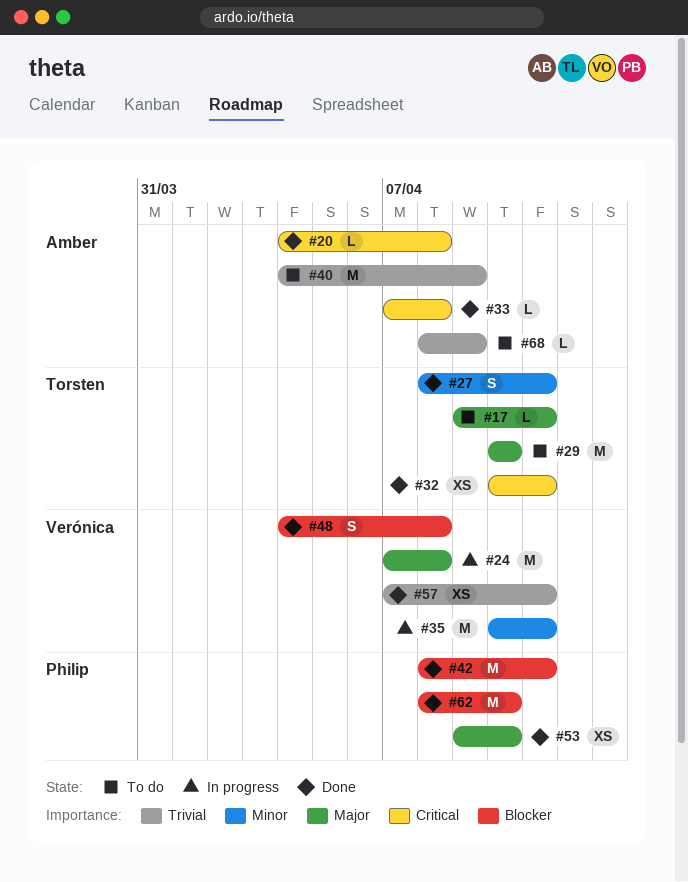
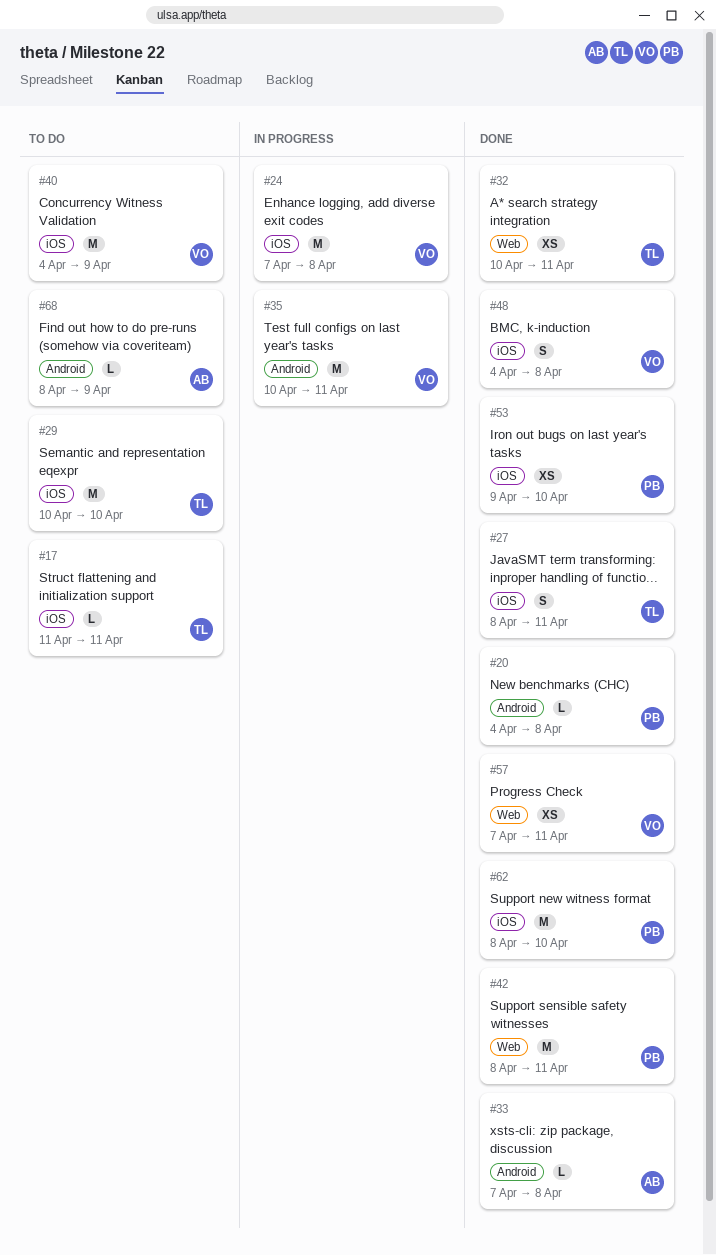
#17, start: Apr 9 -> Apr 11
#20, owner: Amber -> Philip
#40, owner: Amber -> Verónica

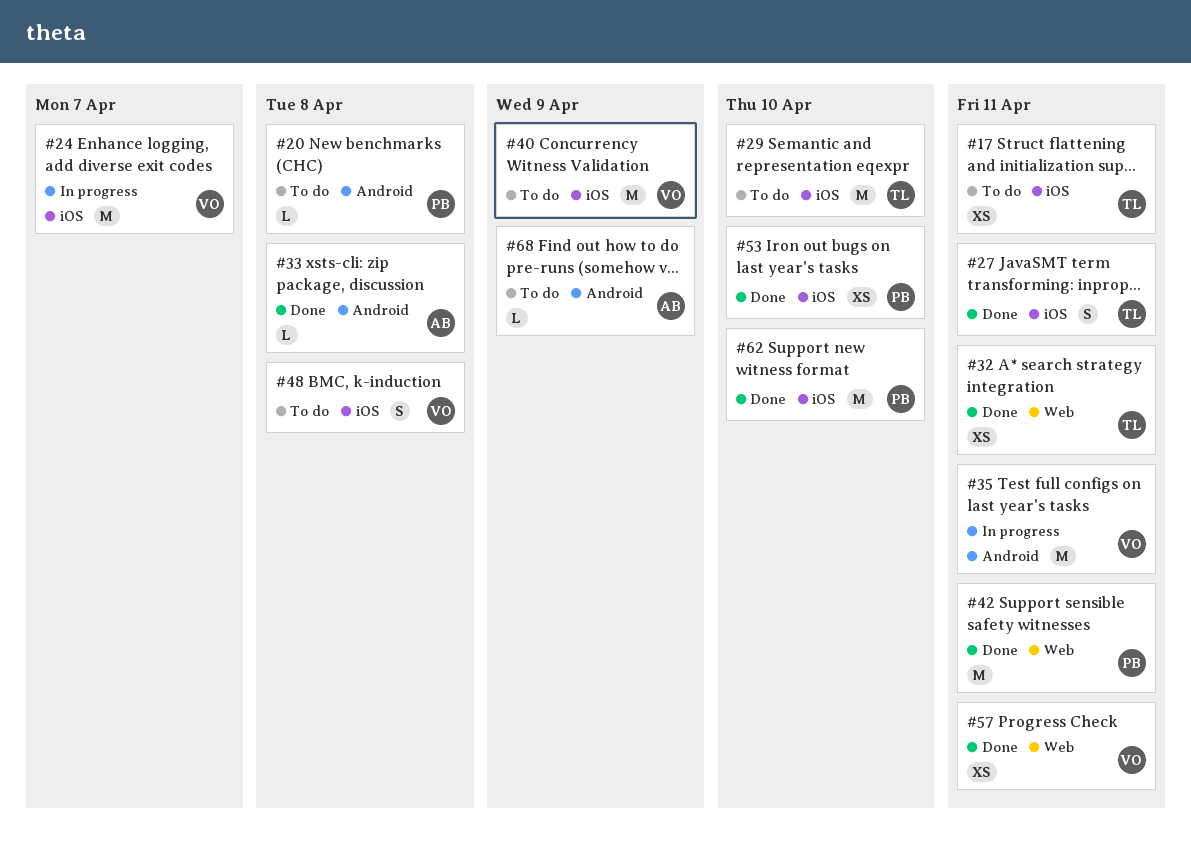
#17, estimate: L -> XS
#20, status: Done -> To do
#24, due: Apr 8 -> Apr 7
#48, status: Done -> To do

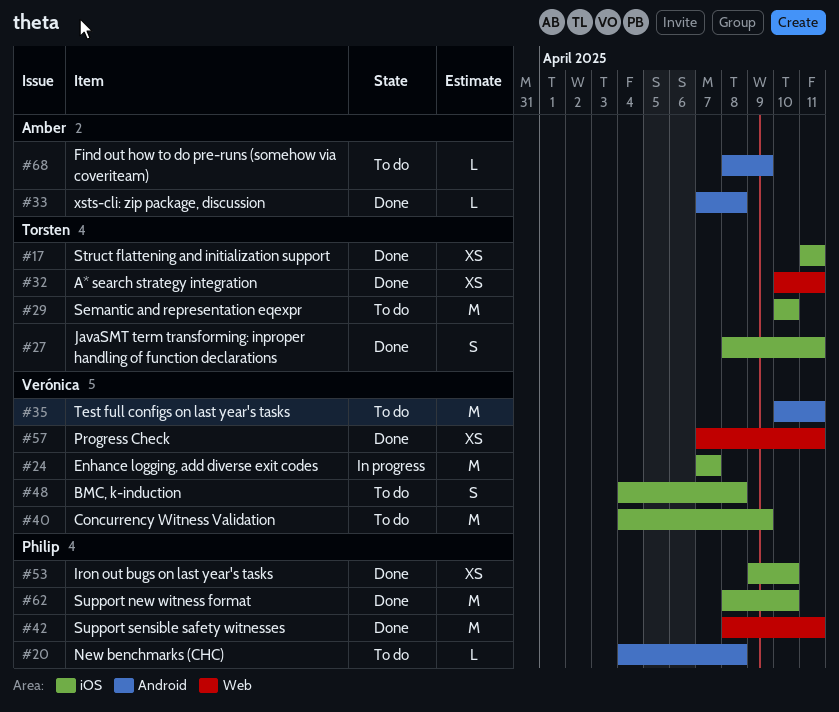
#17, status: To do -> Done
#35, status: In progress -> To do

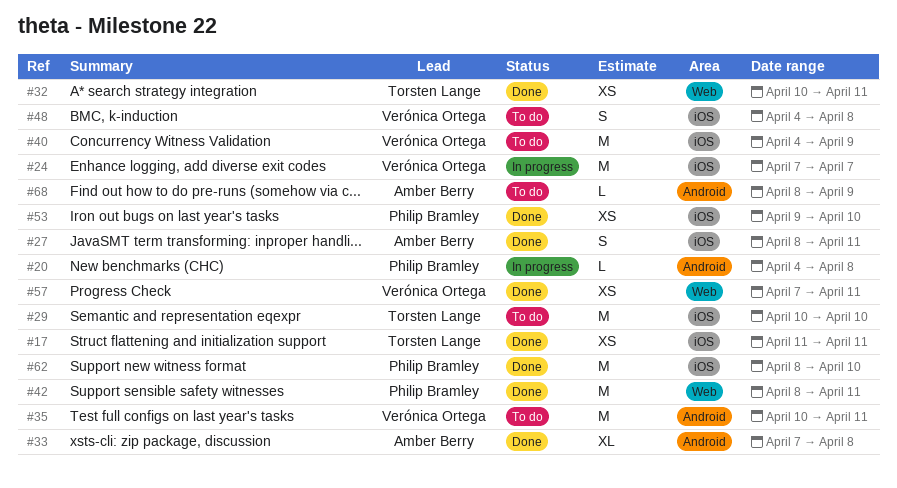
#20, status: To do -> In progress
#27, owner: Torsten Lange -> Amber Berry
#33, estimate: L -> XL

